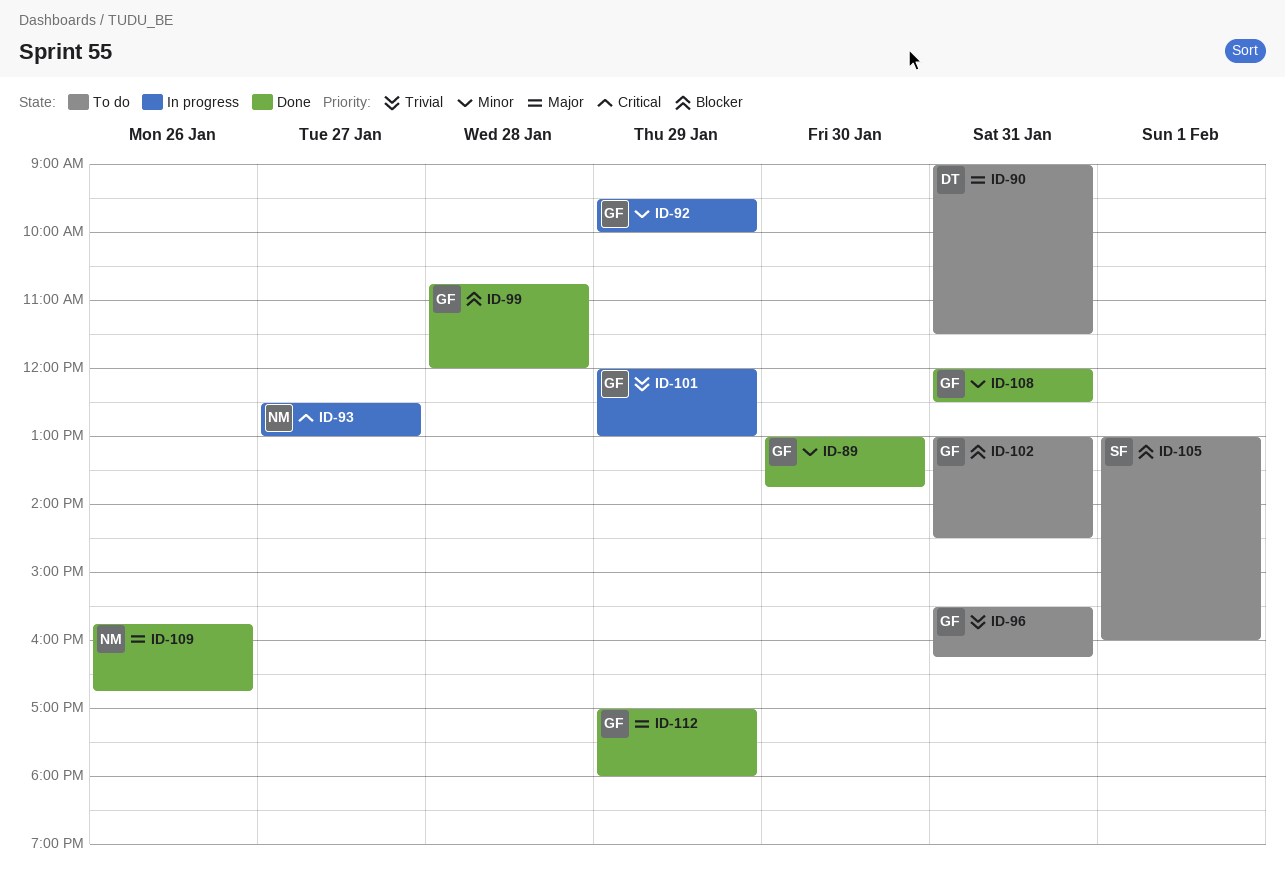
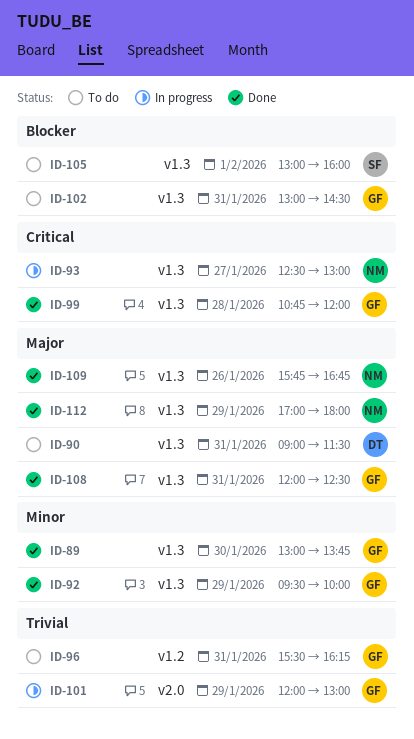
ID-92, status: In progress -> Done
ID-99, priority: Blocker -> Critical
ID-108, priority: Minor -> Major
ID-112, owner: GF -> NM

